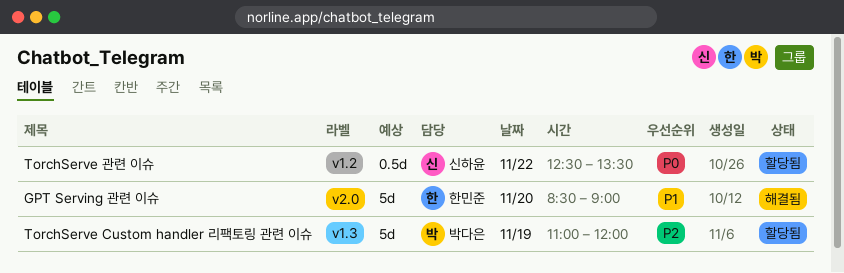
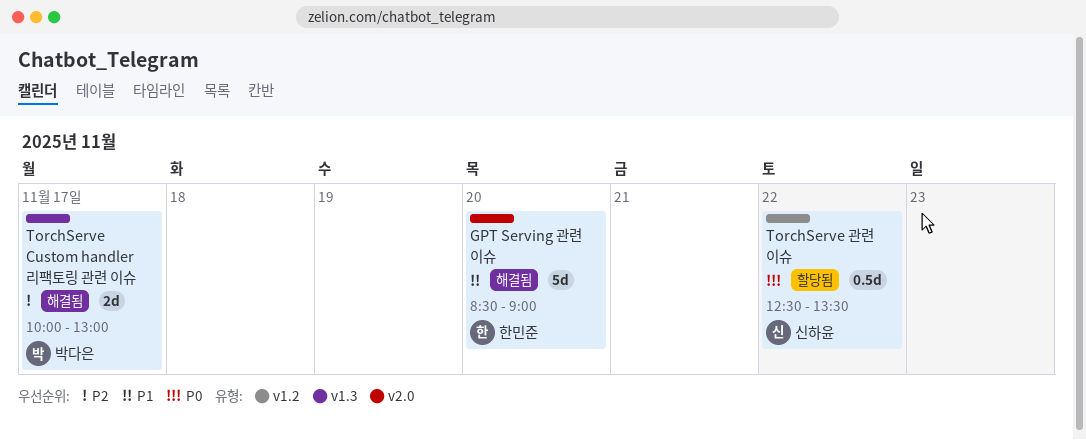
TorchServe Custom handler 리팩토링 관련 이슈, status: 할당됨 -> 해결됨
TorchServe Custom handler 리팩토링 관련 이슈, estimate: 5d -> 2d
TorchServe Custom handler 리팩토링 관련 이슈, day: Nov 19 -> Nov 17
TorchServe Custom handler 리팩토링 관련 이슈, begins: 11:00 -> 10:00
TorchServe Custom handler 리팩토링 관련 이슈, ends: 12:00 -> 13:00

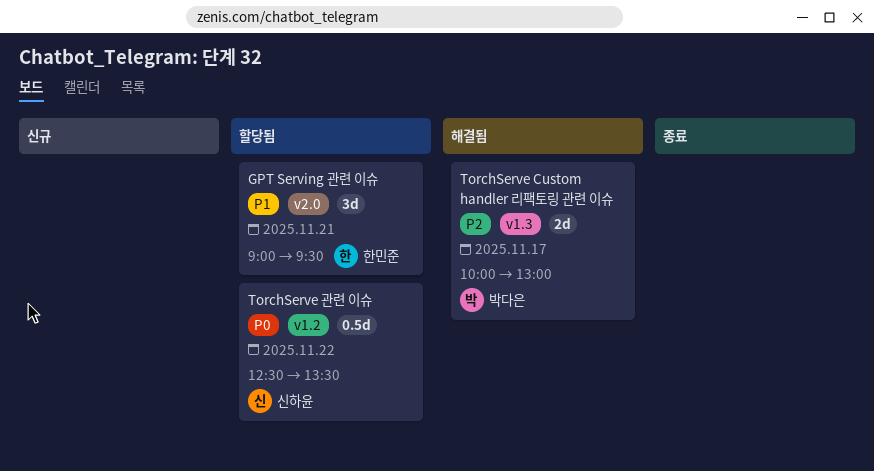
GPT Serving 관련 이슈, status: 해결됨 -> 할당됨
GPT Serving 관련 이슈, estimate: 5d -> 3d
GPT Serving 관련 이슈, day: Nov 20 -> Nov 21
GPT Serving 관련 이슈, begins: 08:30 -> 09:00
GPT Serving 관련 이슈, ends: 09:00 -> 09:30

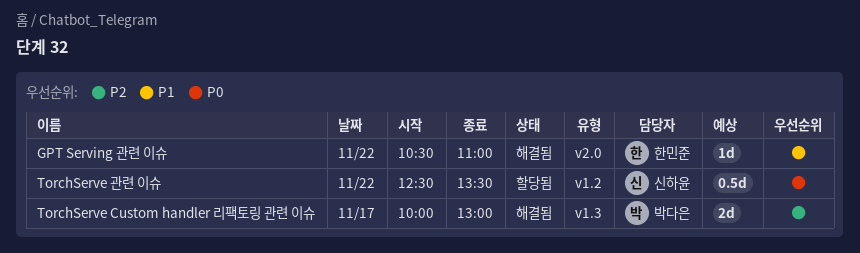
GPT Serving 관련 이슈, status: 할당됨 -> 해결됨
GPT Serving 관련 이슈, estimate: 3d -> 1d
GPT Serving 관련 이슈, day: Nov 21 -> Nov 22
GPT Serving 관련 이슈, begins: 09:00 -> 10:30
GPT Serving 관련 이슈, ends: 09:30 -> 11:00

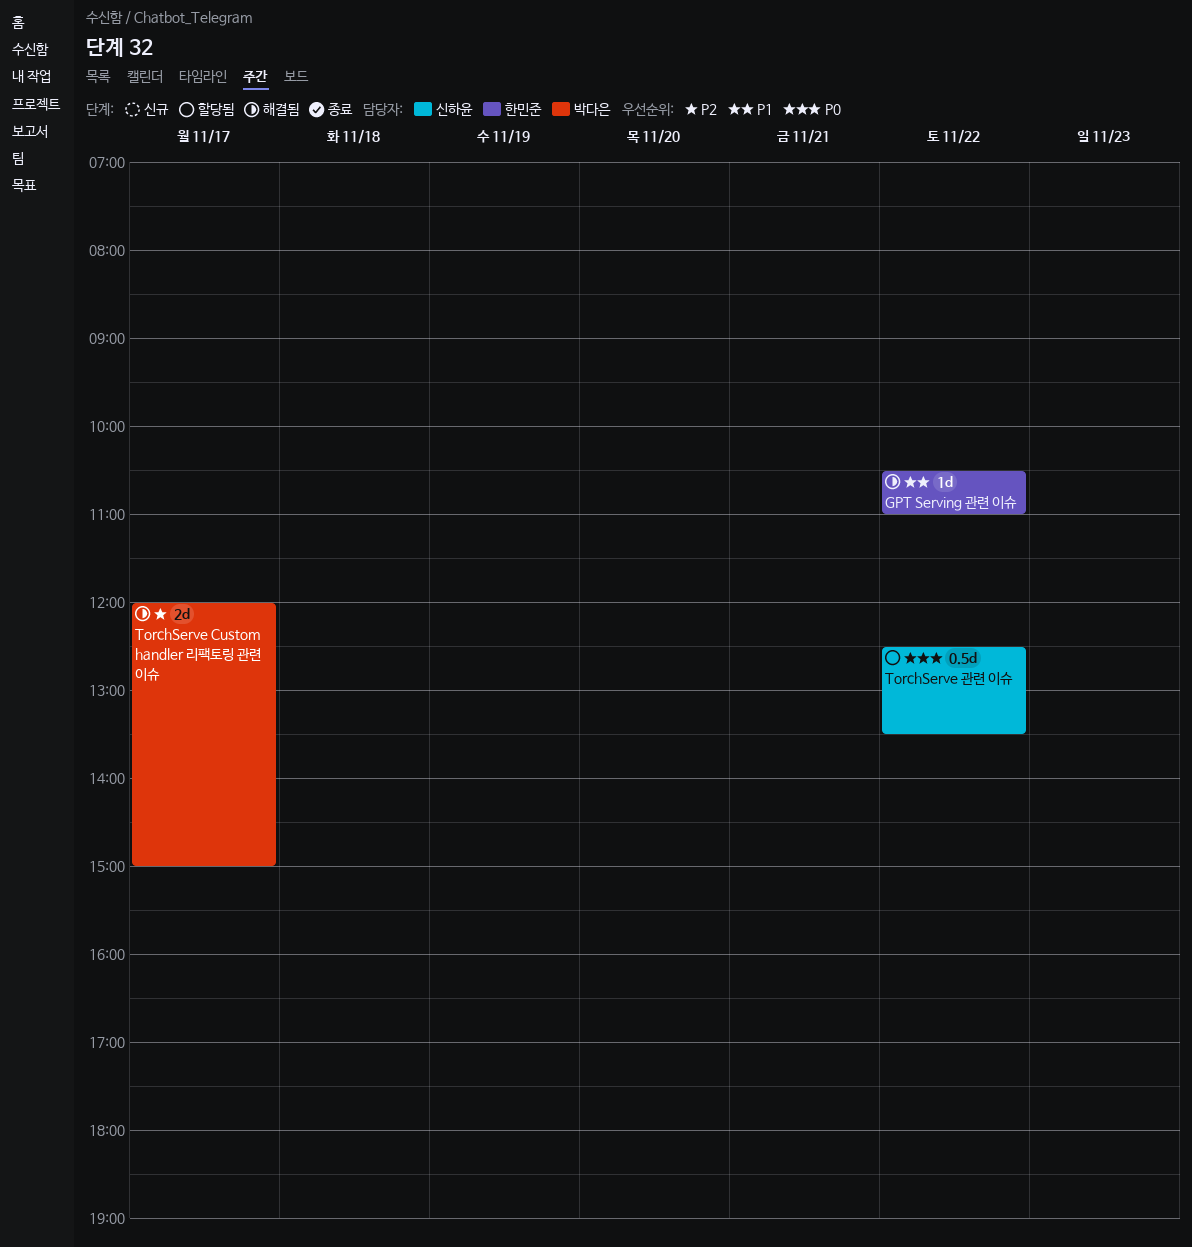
TorchServe Custom handler 리팩토링 관련 이슈, begins: 10:00 -> 12:00
TorchServe Custom handler 리팩토링 관련 이슈, ends: 13:00 -> 15:00

